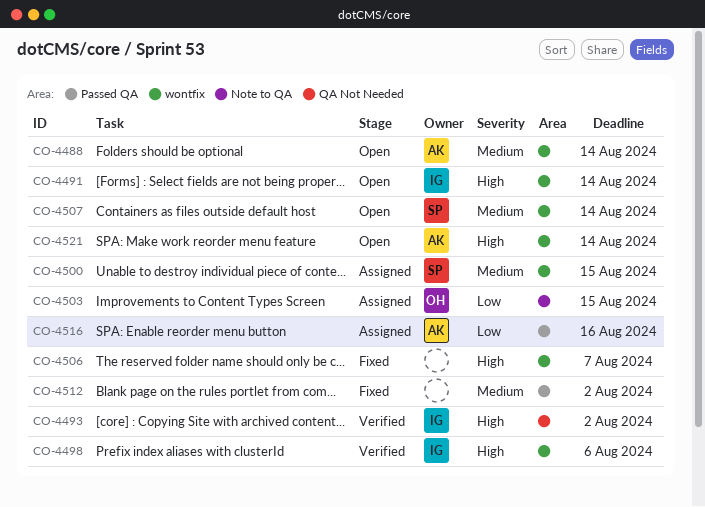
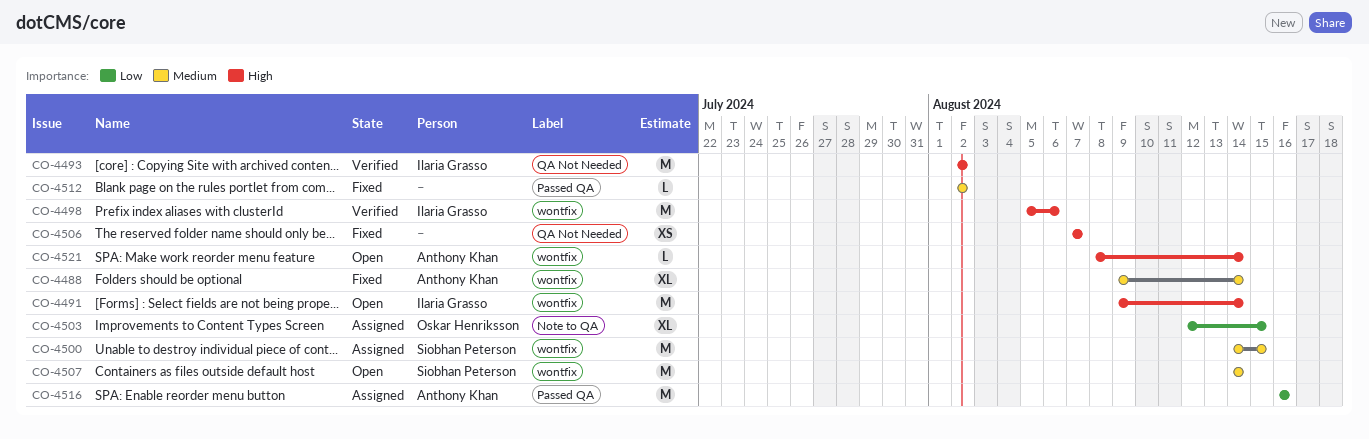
CO-4488, status: Open -> Fixed
CO-4506, label: wontfix -> QA Not Needed

